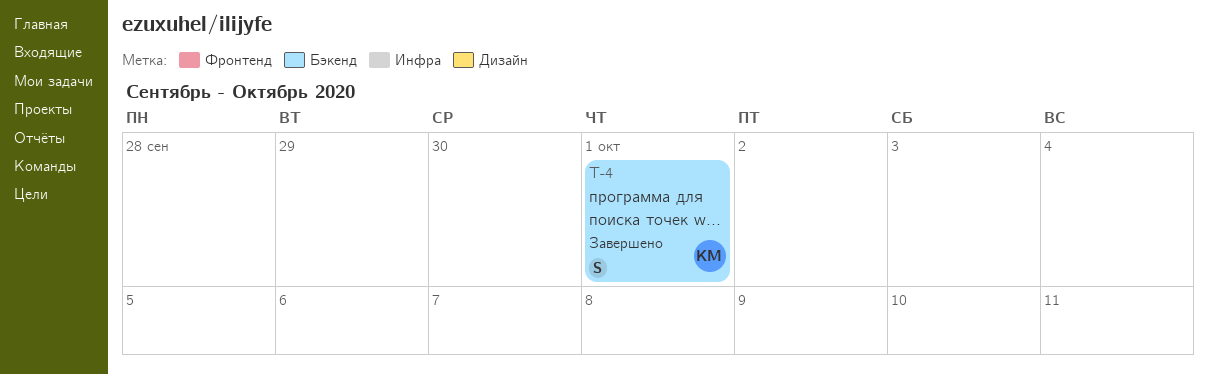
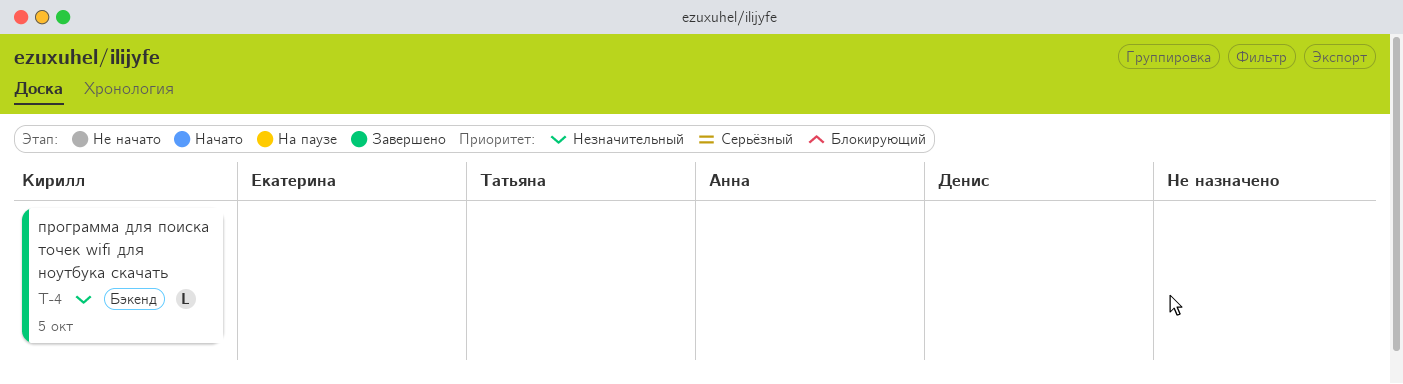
T-4, estimate: S -> L
T-4, due: Oct 1 -> Oct 5

